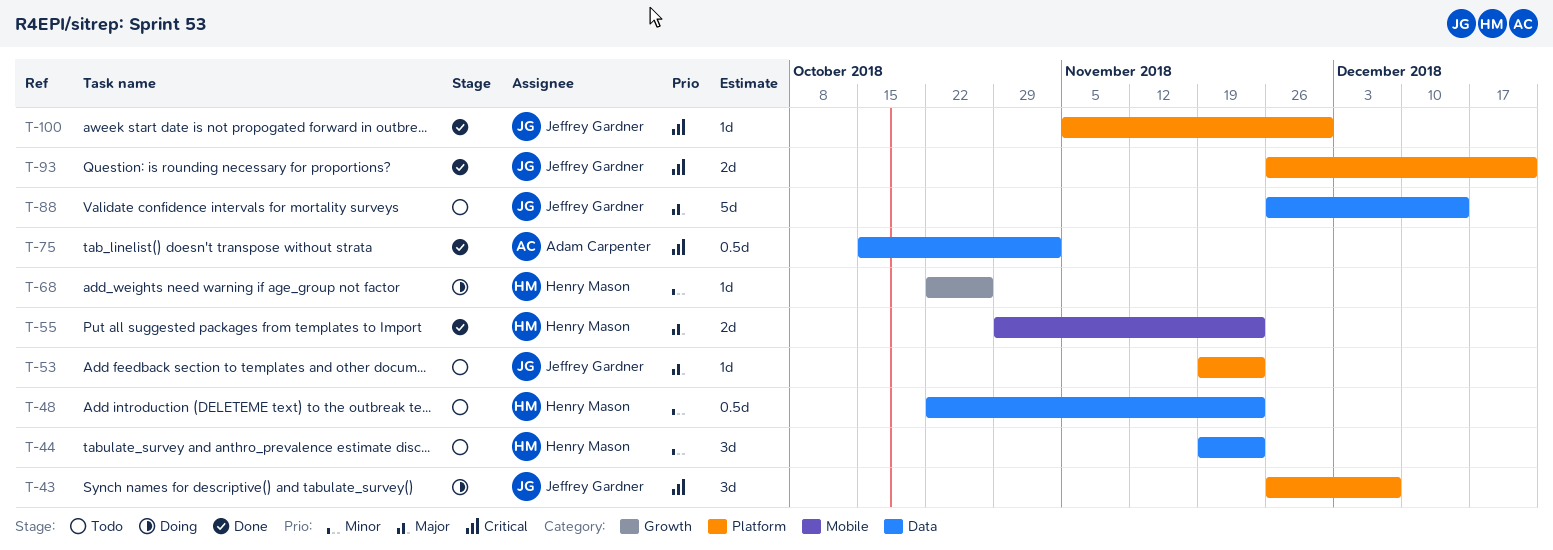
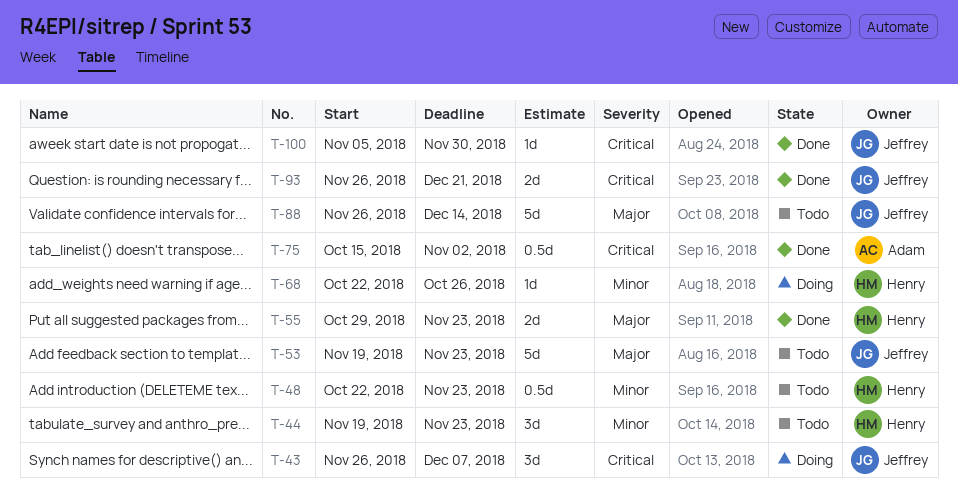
T-53, estimate: 1d -> 5d

